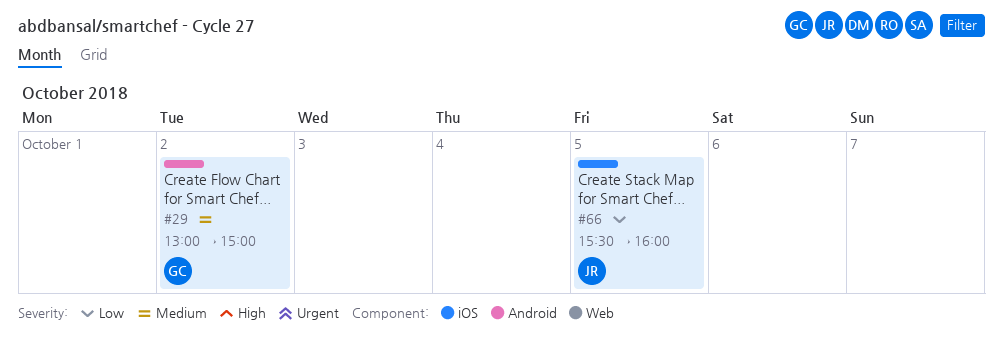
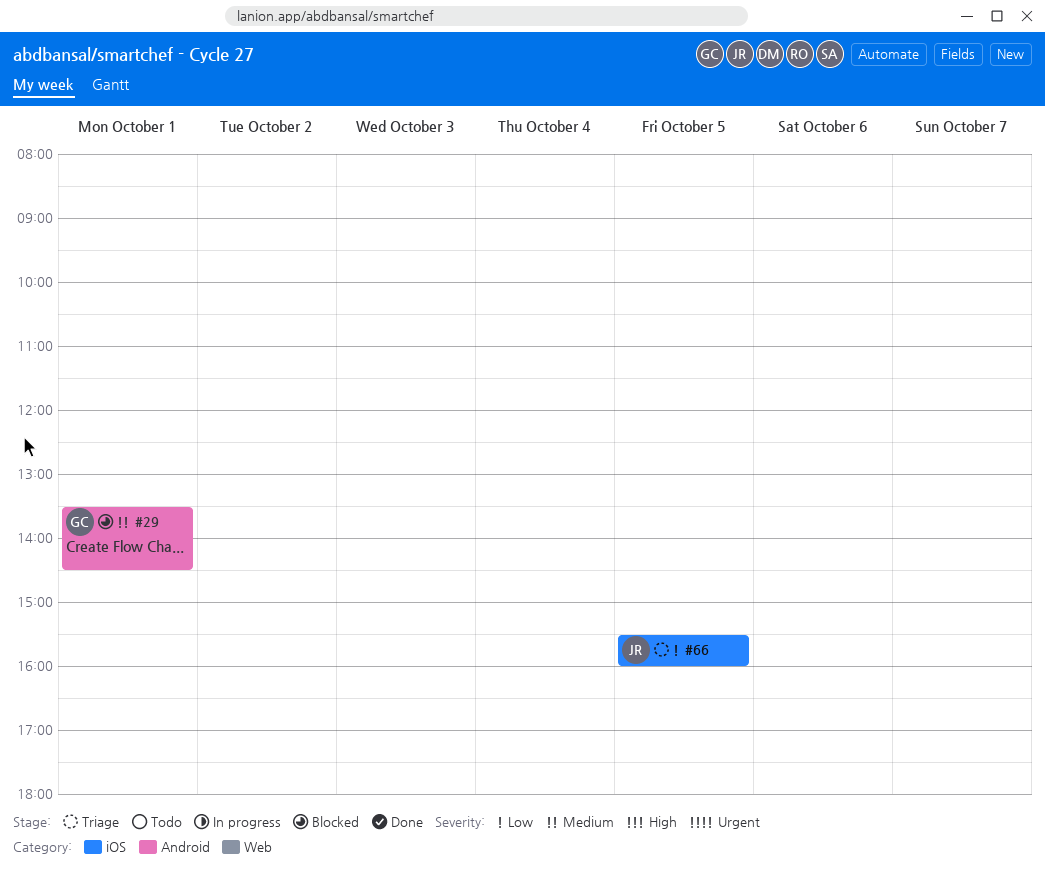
#29, day: Oct 2 -> Oct 1
#29, begins: 13:00 -> 13:30
#29, ends: 15:00 -> 14:30

